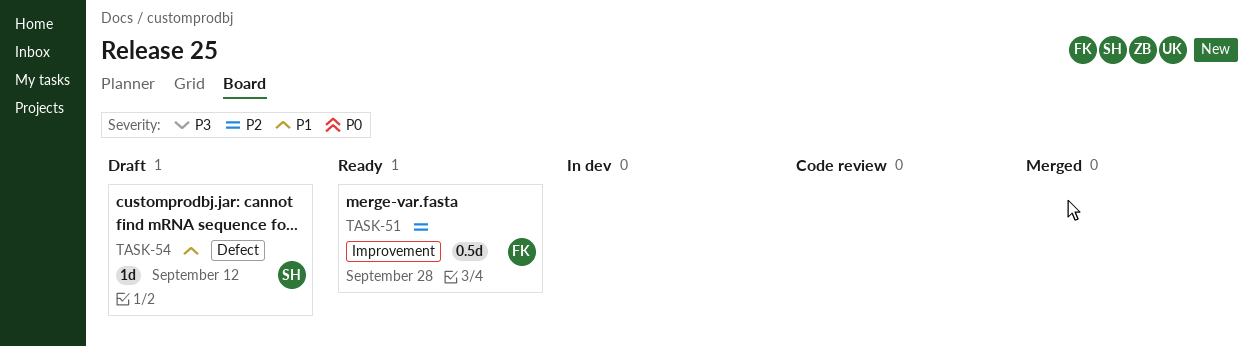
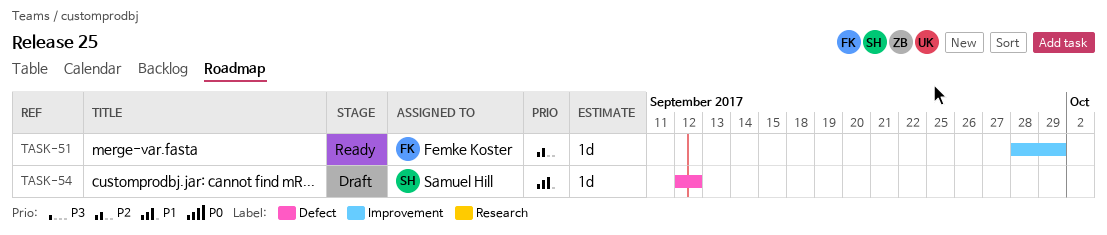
TASK-51, estimate: 0.5d -> 1d
TASK-51, due: Sep 28 -> Sep 29

